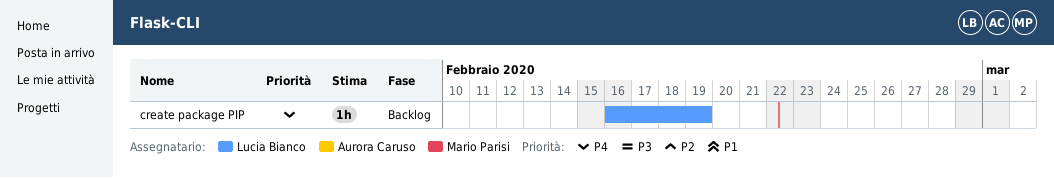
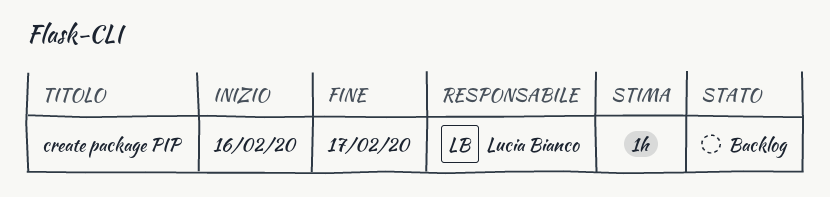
create package PIP, due: Feb 19 -> Feb 17

